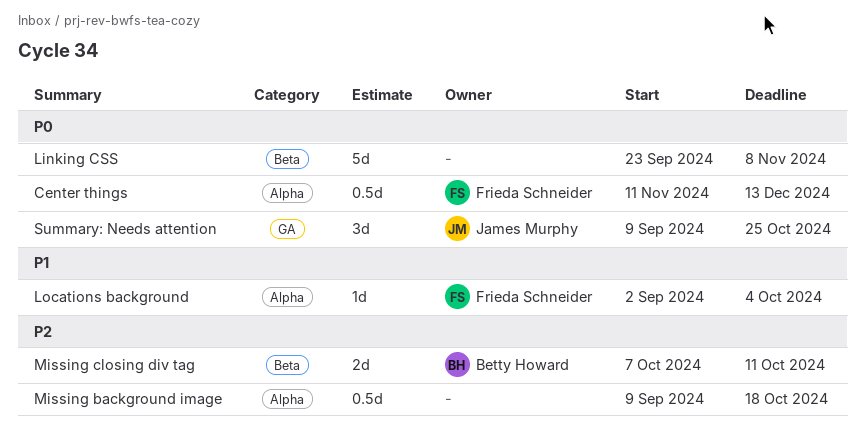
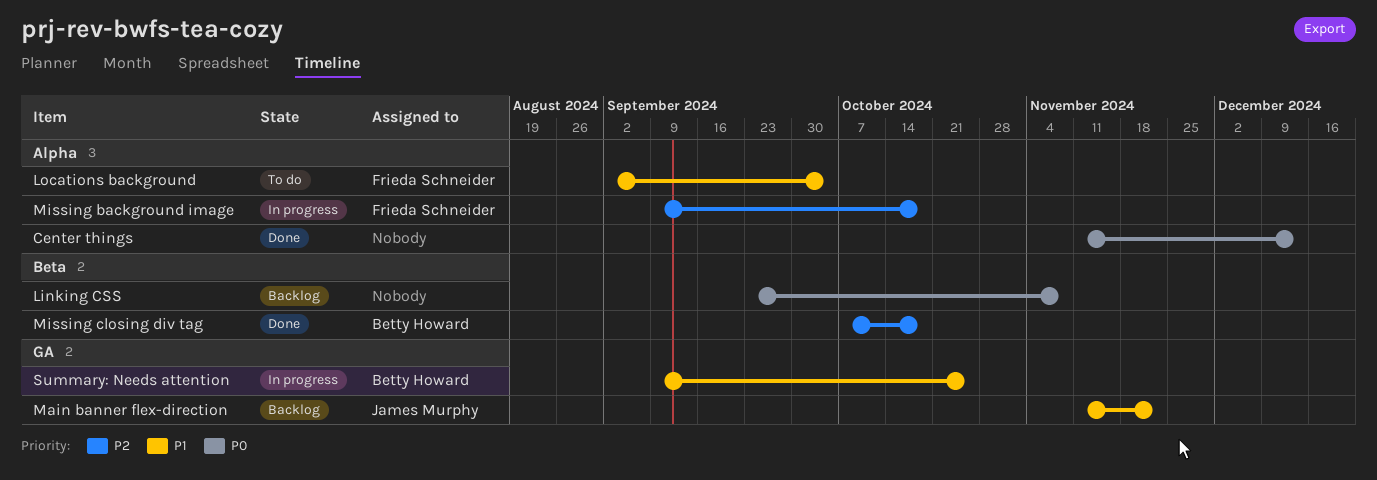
Center things, owner: Frieda Schneider -> none
Main banner flex-direction: none -> present
Missing background image, owner: none -> Frieda Schneider
Missing closing div tag, due: Oct 11 -> Oct 18
Summary: Needs attention, owner: James Murphy -> Betty Howard
Summary: Needs attention, priority: P0 -> P1

